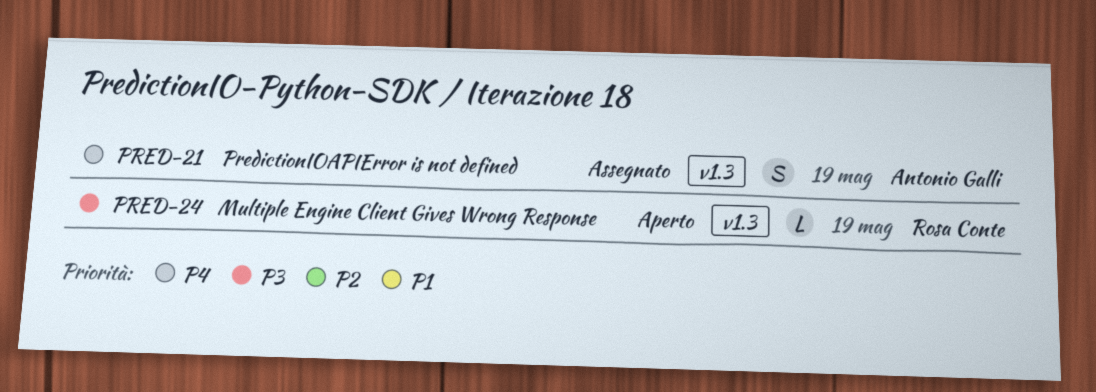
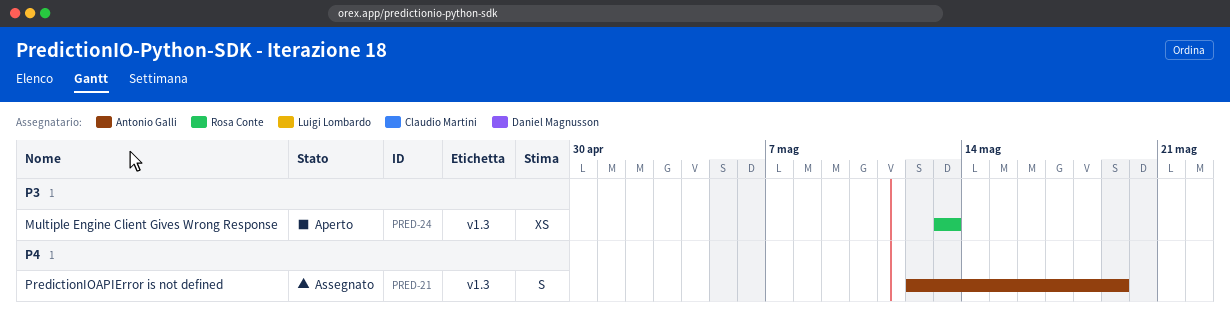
PRED-24, estimate: L -> XS
PRED-24, due: May 19 -> May 13

